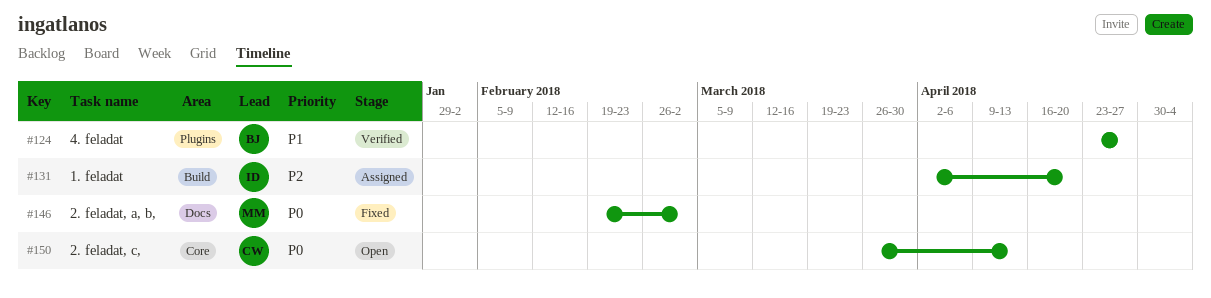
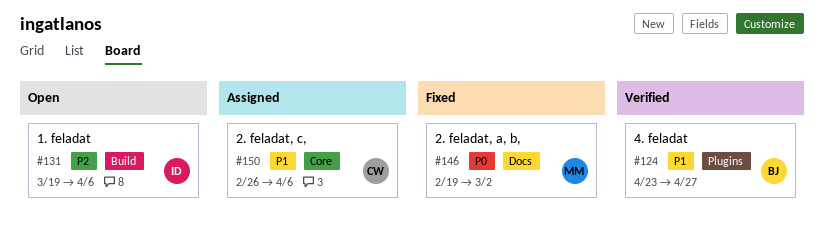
#131, status: Assigned -> Open
#131, start: Apr 2 -> Mar 19
#131, due: Apr 20 -> Apr 6
#150, status: Open -> Assigned
#150, priority: P0 -> P1
#150, start: Mar 26 -> Feb 26
#150, due: Apr 13 -> Apr 6

